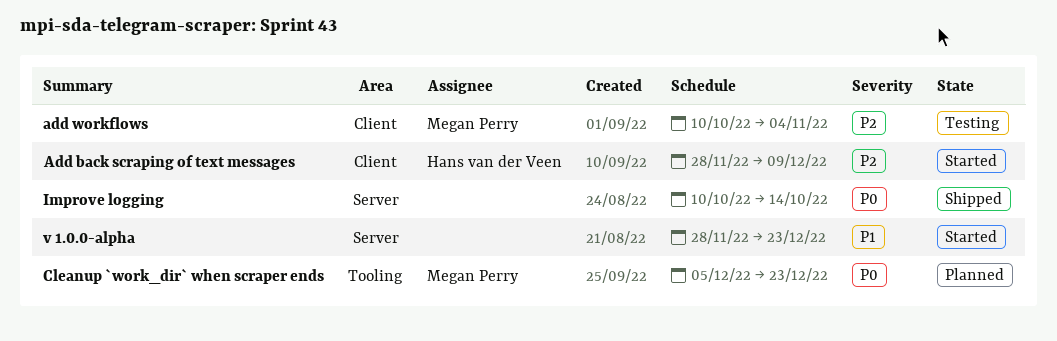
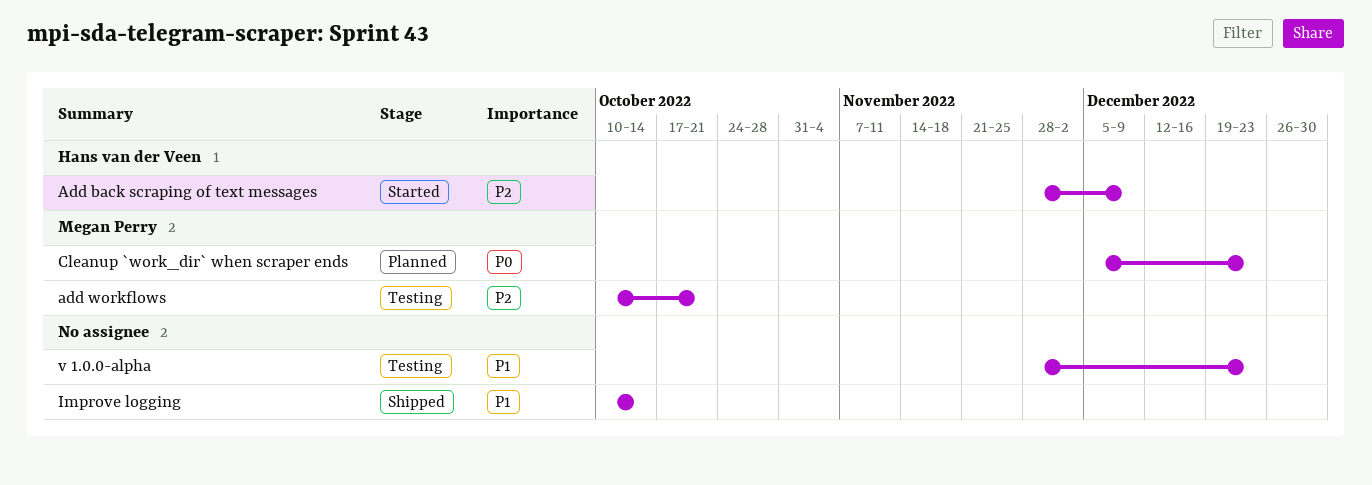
add workflows, due: Nov 4 -> Oct 21
Improve logging, priority: P0 -> P1
v 1.0.0-alpha, status: Started -> Testing

